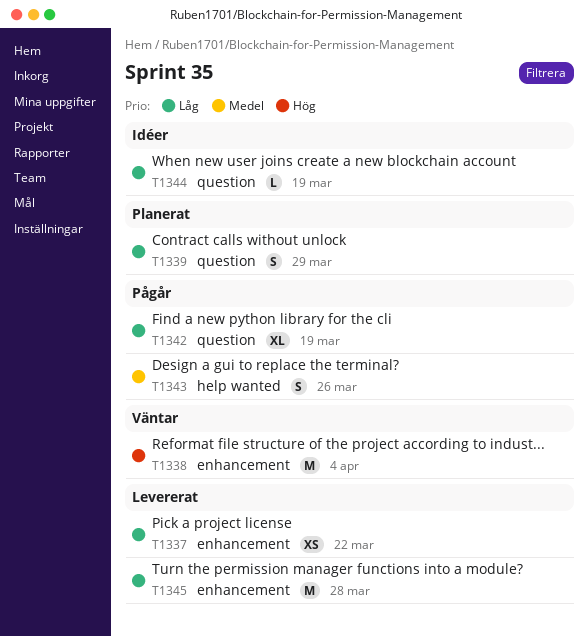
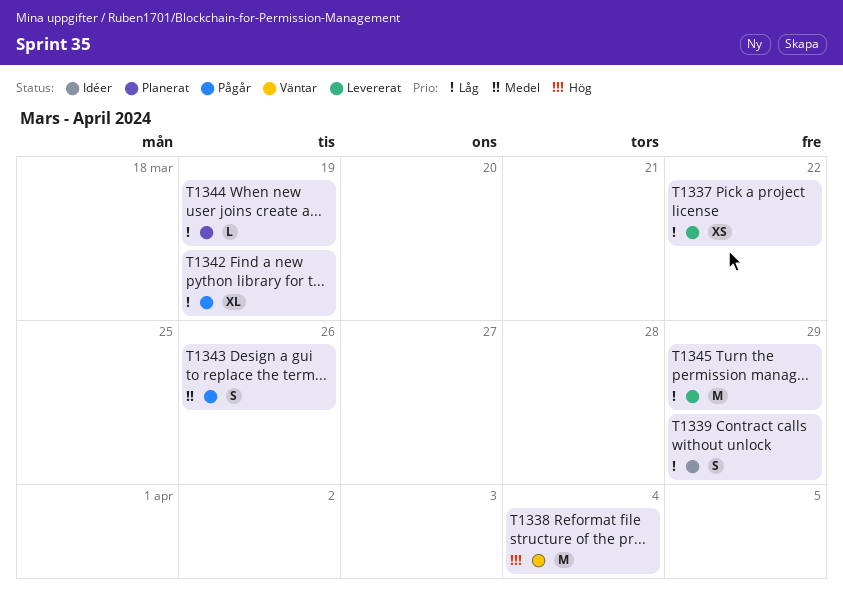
T1339, status: Planerat -> Idéer
T1344, status: Idéer -> Planerat
T1345, due: Mar 28 -> Mar 29

